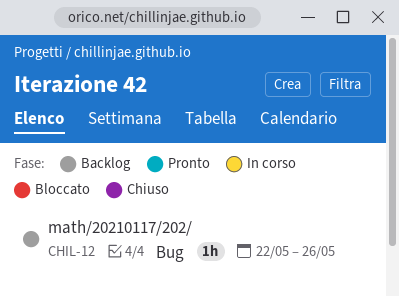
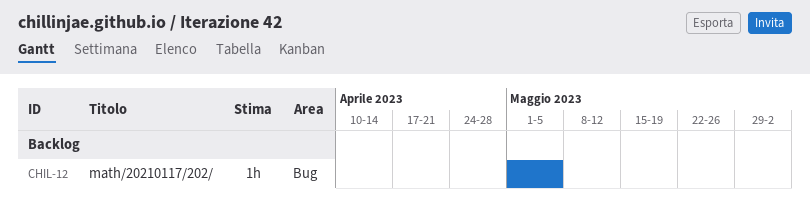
CHIL-12, start: May 22 -> May 1
CHIL-12, due: May 26 -> May 5

